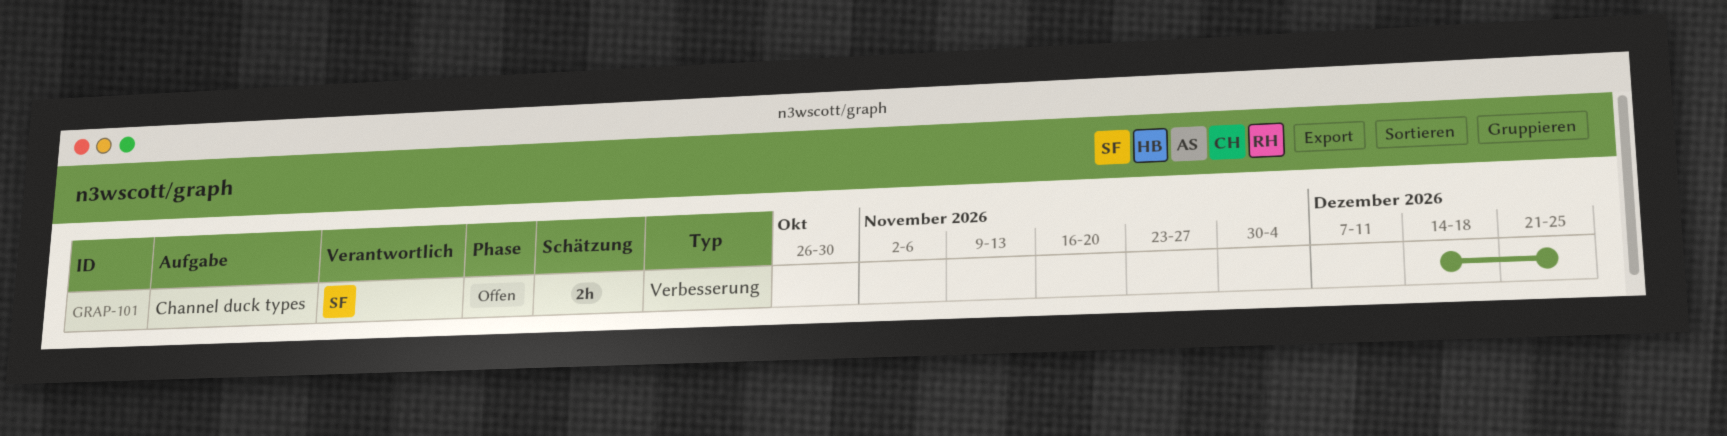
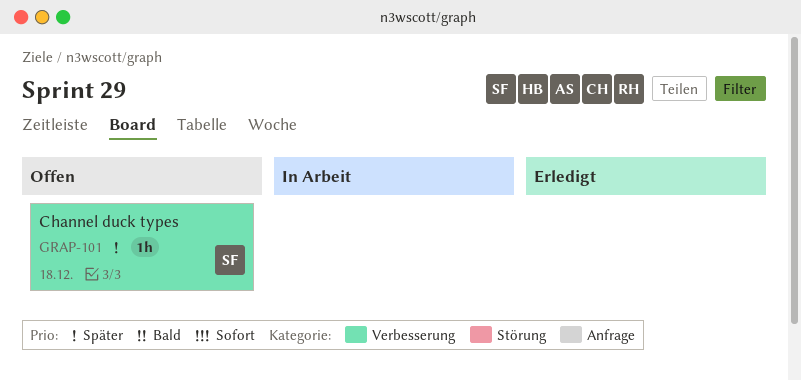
GRAP-101, estimate: 2h -> 1h
GRAP-101, due: Dec 25 -> Dec 18

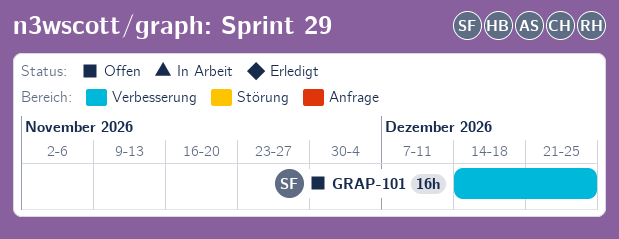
GRAP-101, estimate: 1h -> 16h
GRAP-101, due: Dec 18 -> Dec 25

